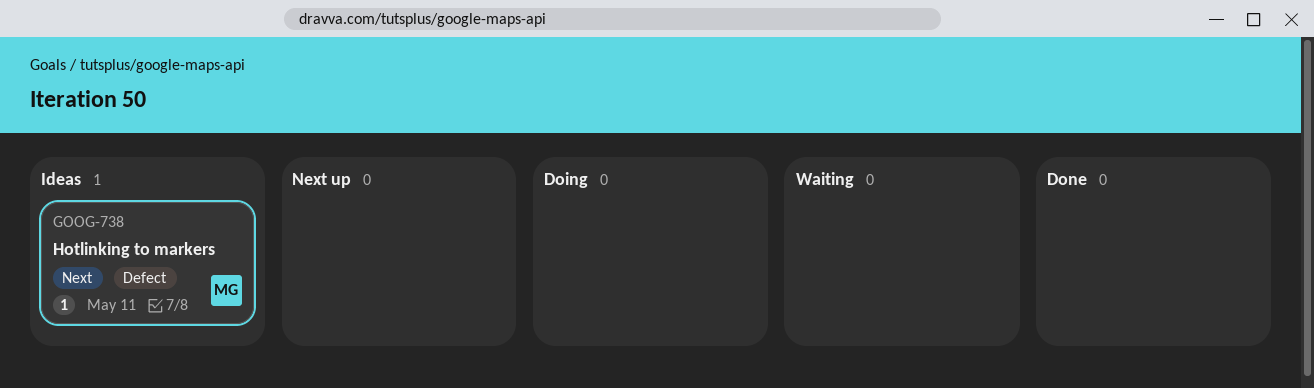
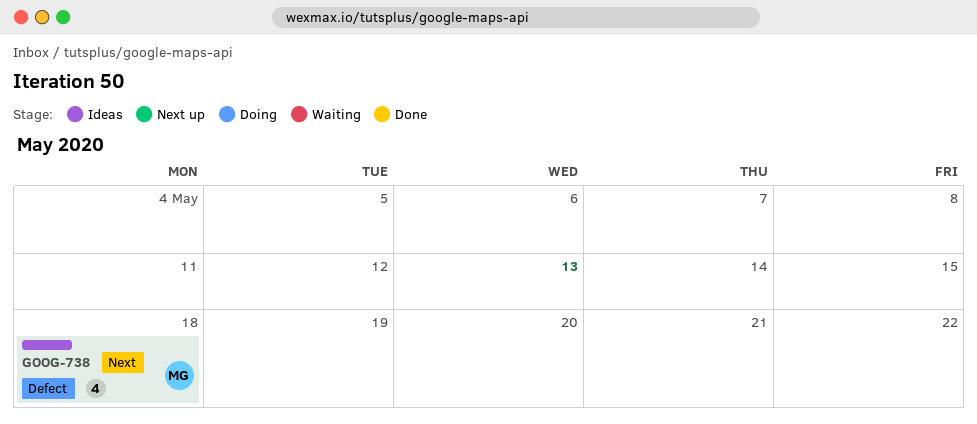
GOOG-738, estimate: 1 -> 4
GOOG-738, due: May 11 -> May 18

